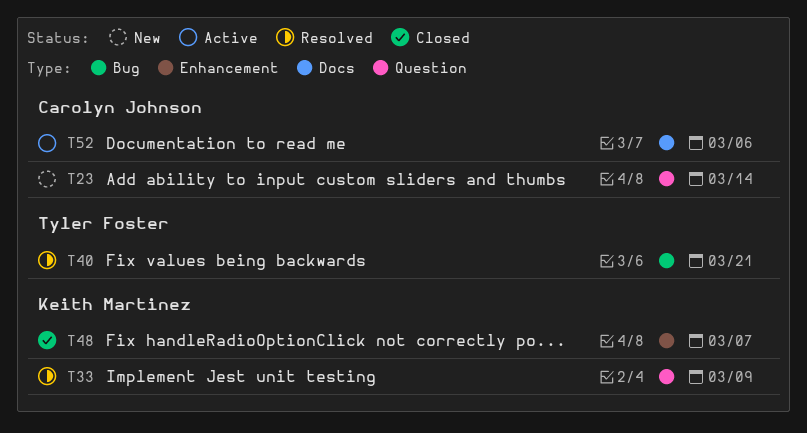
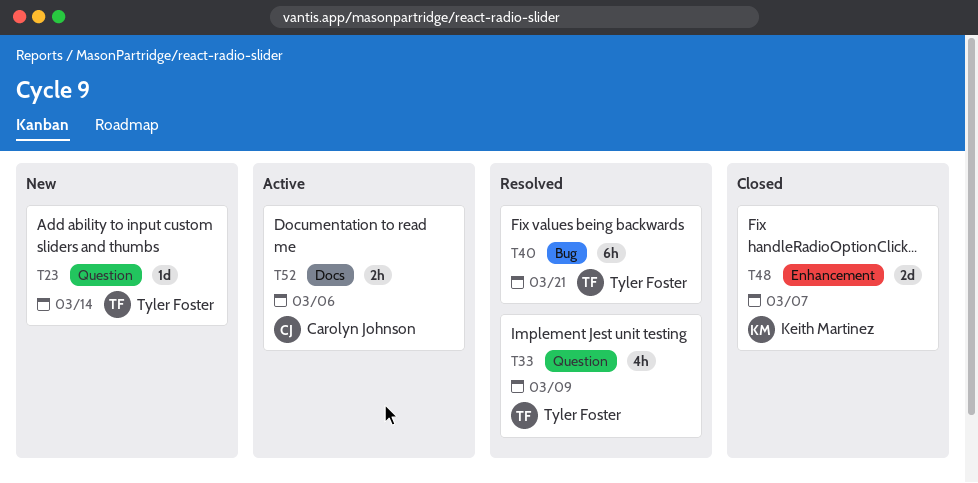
T23, owner: Carolyn Johnson -> Tyler Foster
T33, owner: Keith Martinez -> Tyler Foster

